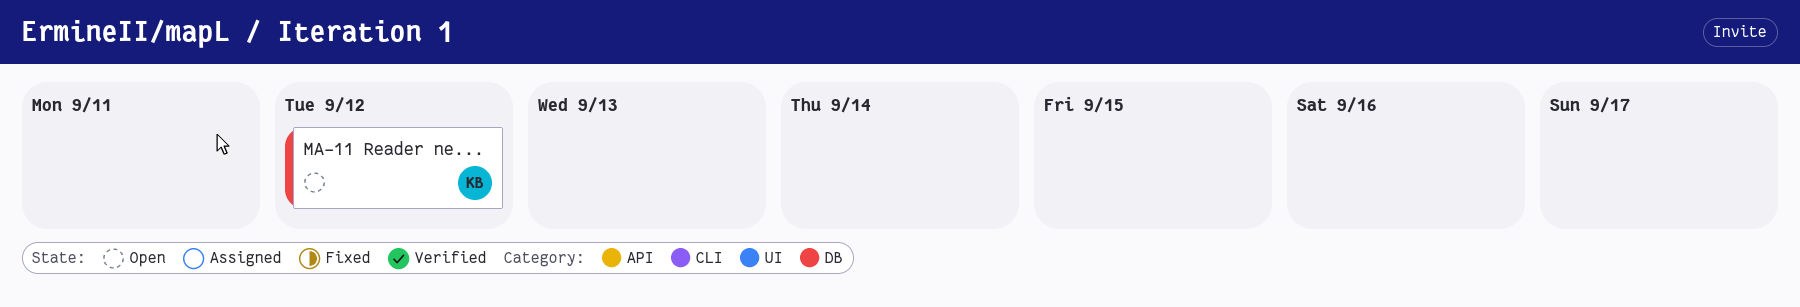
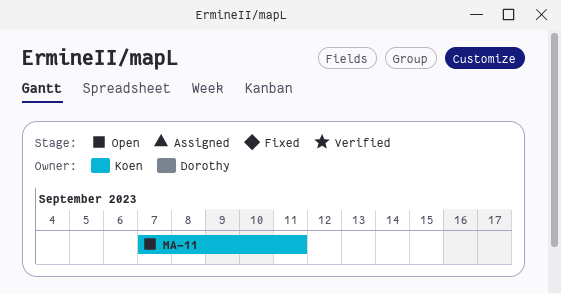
MA-11, due: Sep 12 -> Sep 11

